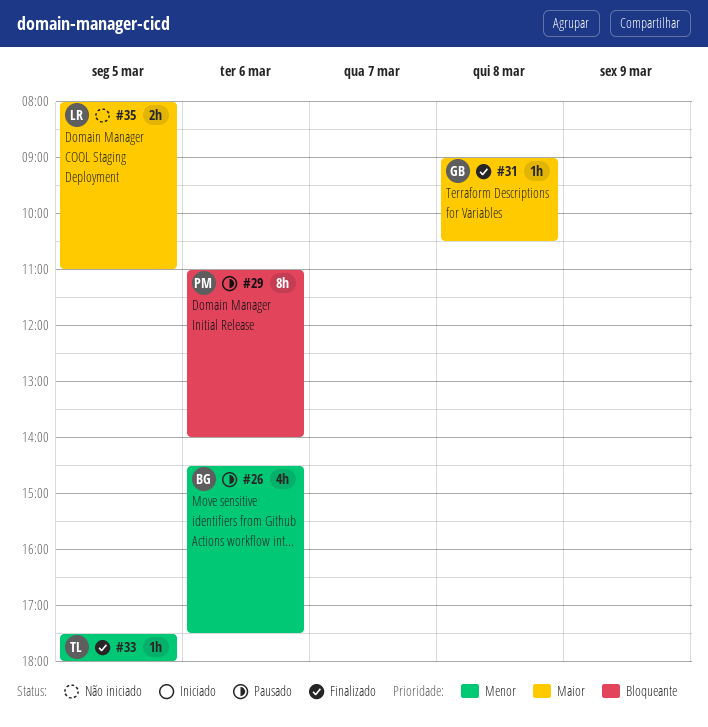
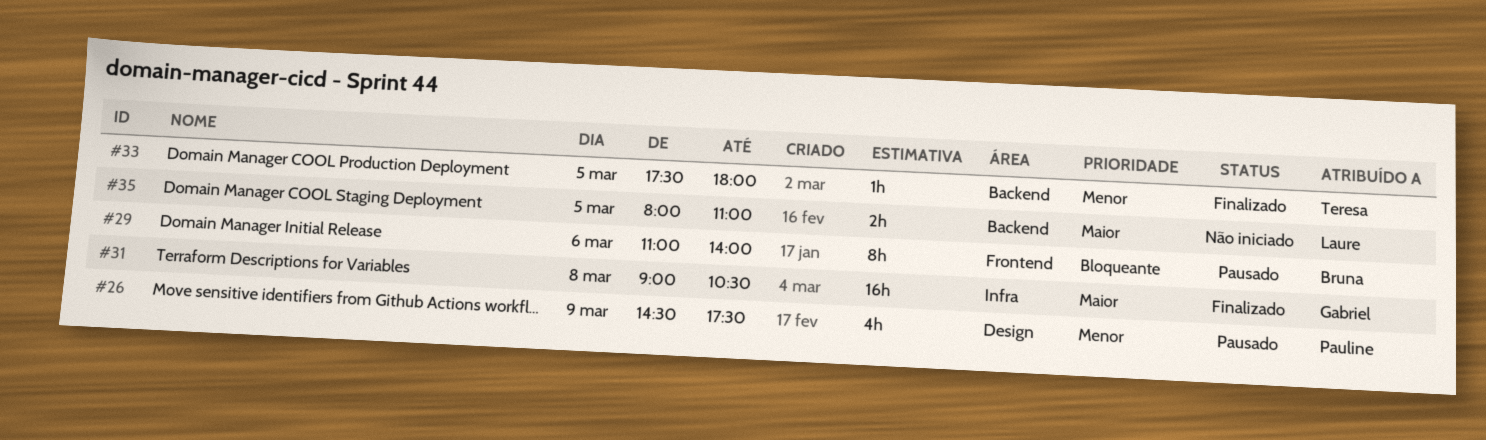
#26, owner: Bruna -> Pauline
#26, day: Mar 6 -> Mar 9
#29, owner: Pauline -> Bruna
#31, estimate: 1h -> 16h

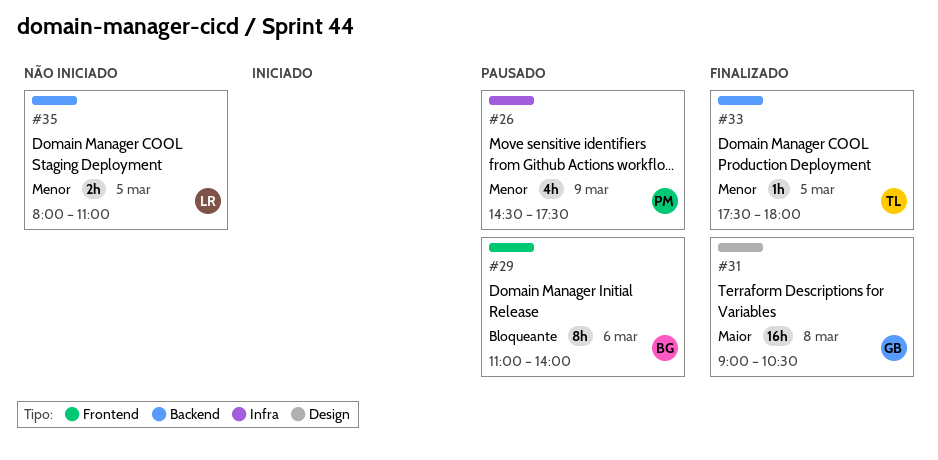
#26, label: Design -> Infra
#31, label: Infra -> Design
#35, priority: Maior -> Menor

